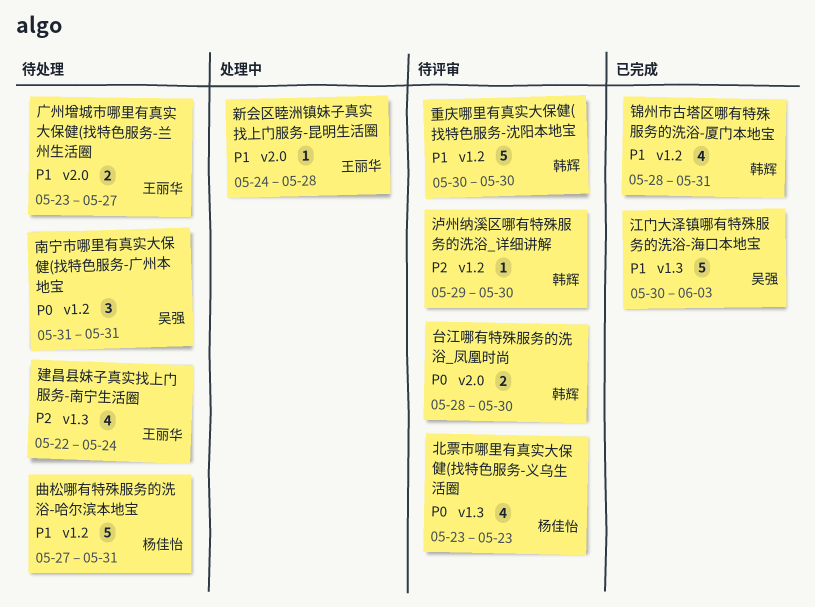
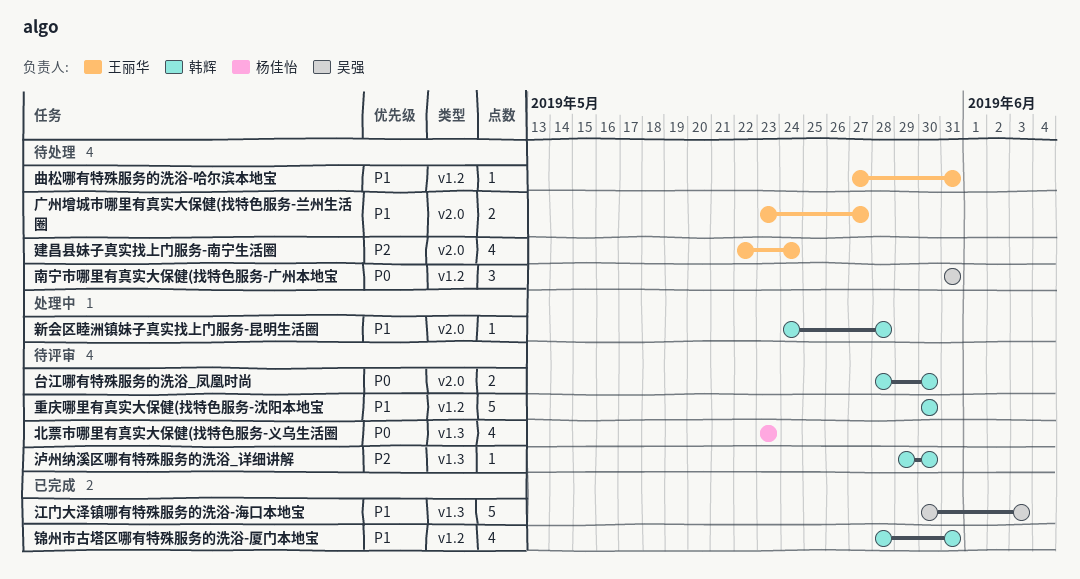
建昌县妹子真实找上门服务-南宁生活圈, label: v1.3 -> v2.0
新会区睦洲镇妹子真实找上门服务-昆明生活圈, owner: 王丽华 -> 韩辉
曲松哪有特殊服务的洗浴-哈尔滨本地宝, owner: 杨佳怡 -> 王丽华
曲松哪有特殊服务的洗浴-哈尔滨本地宝, estimate: 5 -> 1
泸州纳溪区哪有特殊服务的洗浴_详细讲解, label: v1.2 -> v1.3

